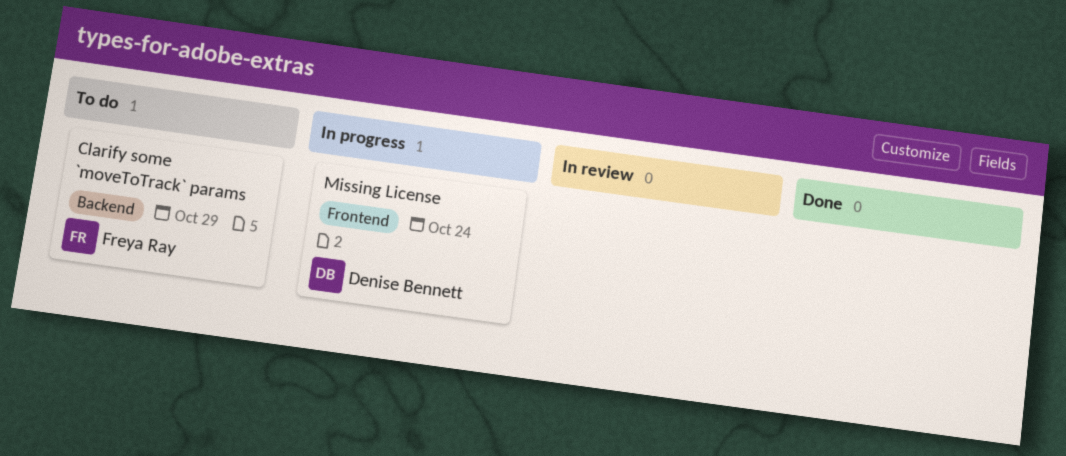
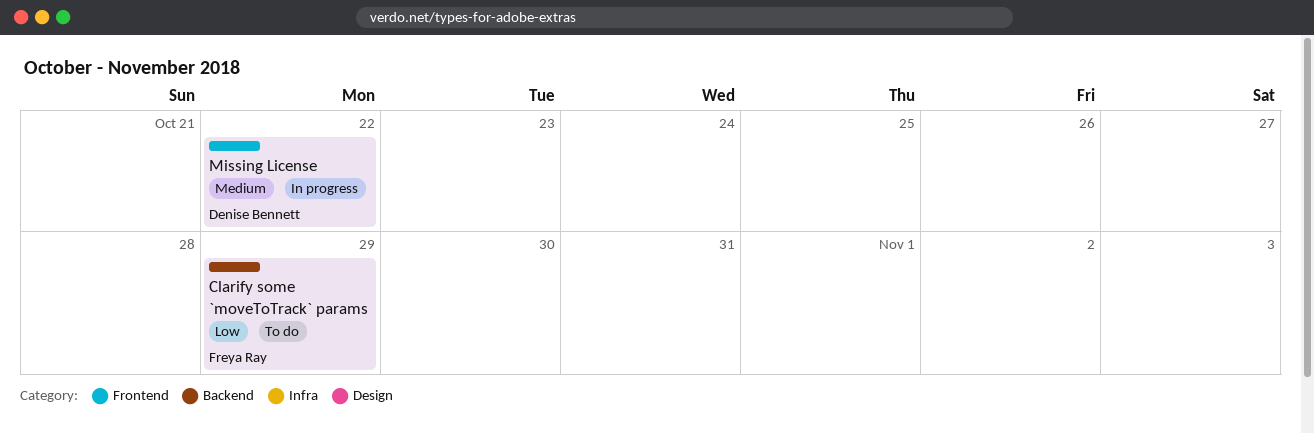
Missing License, due: Oct 24 -> Oct 22

